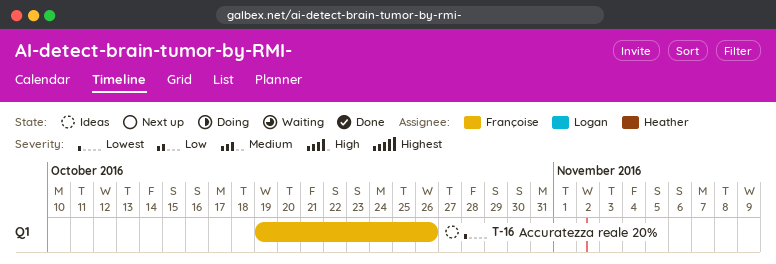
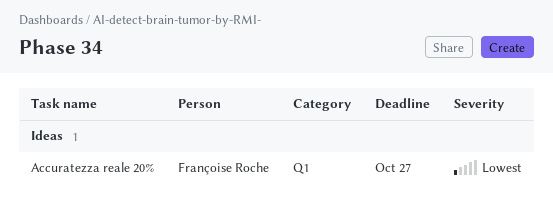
Accuratezza reale 20%, due: Oct 26 -> Oct 27

